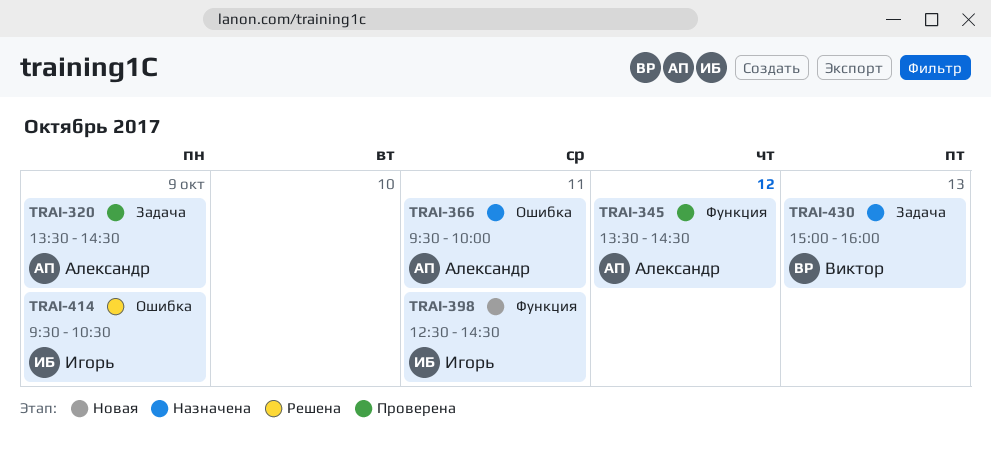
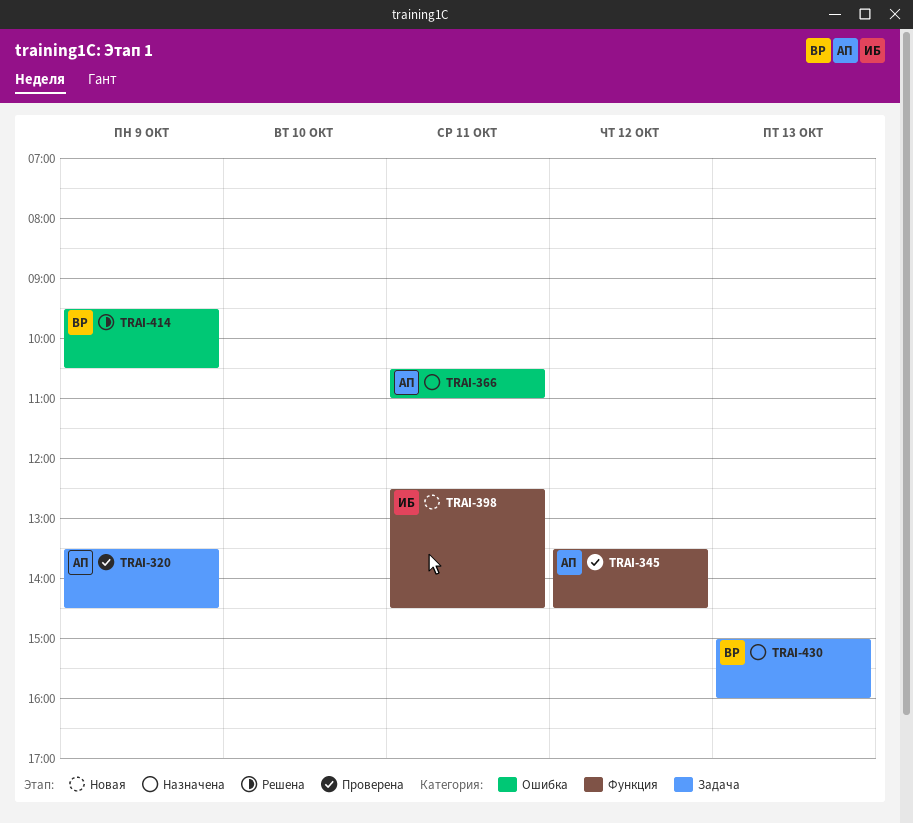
TRAI-366, begins: 09:30 -> 10:30
TRAI-366, ends: 10:00 -> 11:00
TRAI-414, owner: Игорь -> Виктор

